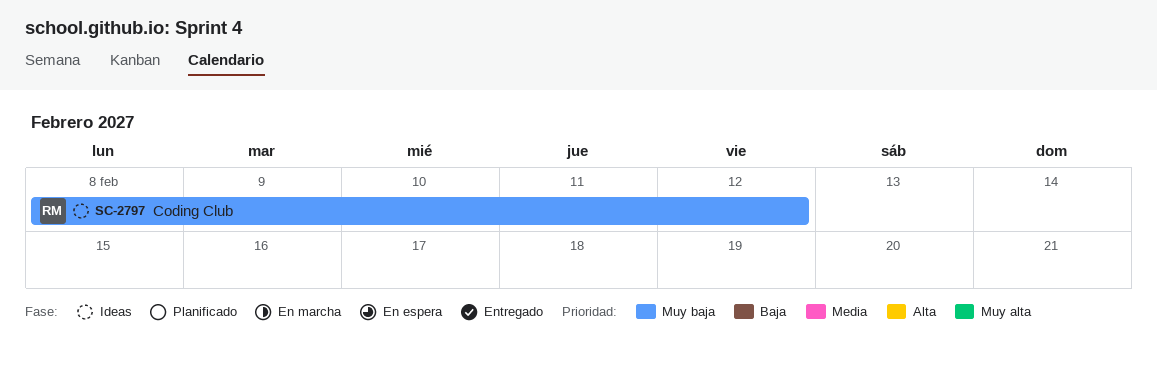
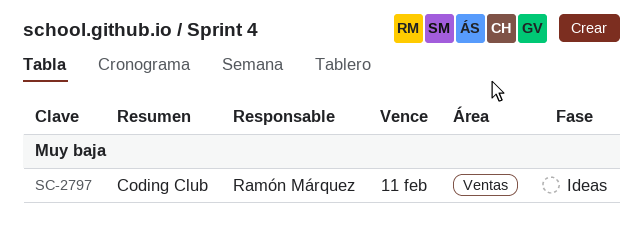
SC-2797, due: Feb 12 -> Feb 11

